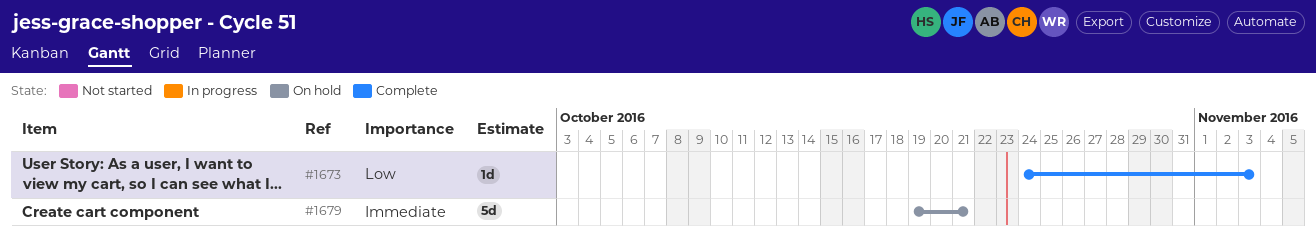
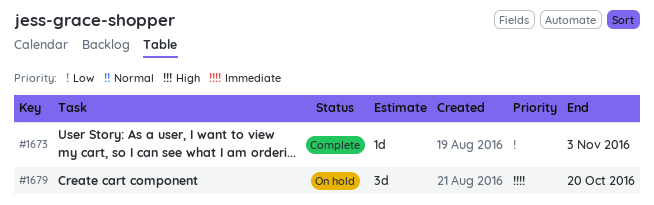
#1679, estimate: 5d -> 3d
#1679, due: Oct 21 -> Oct 20

